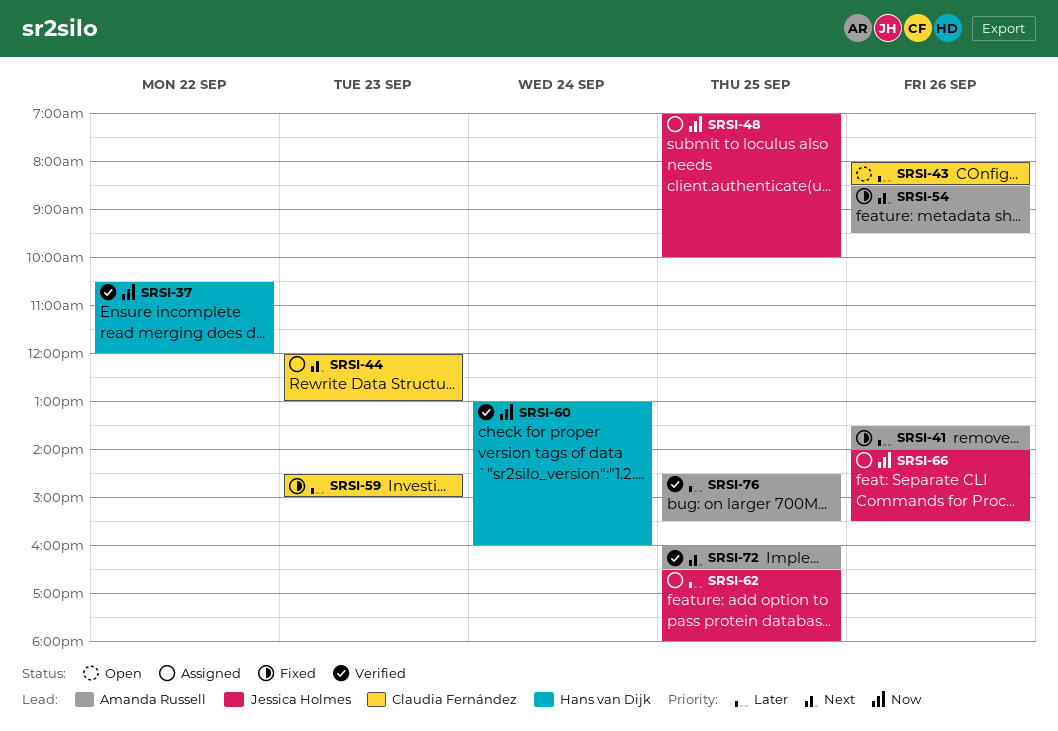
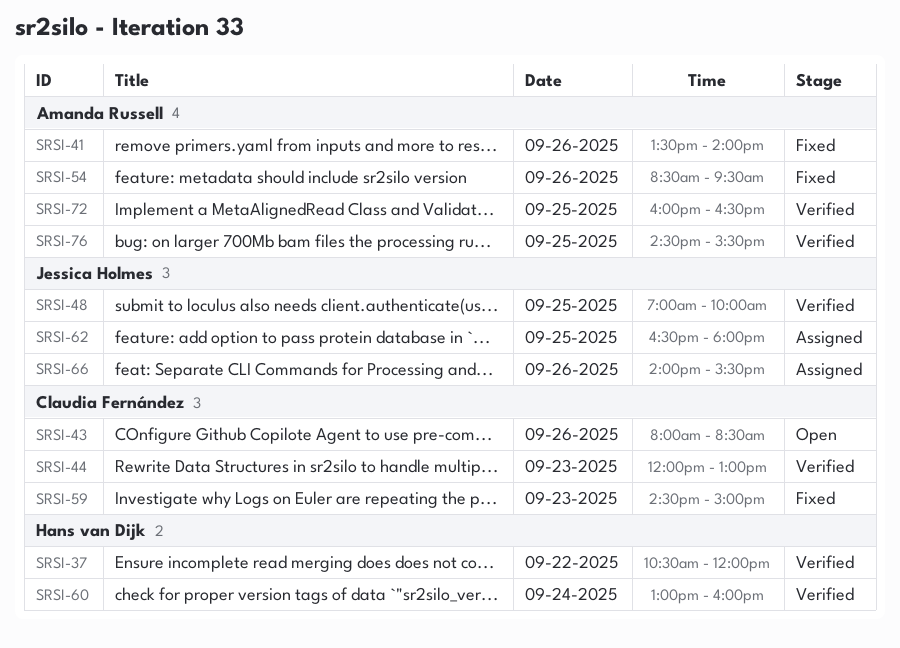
SRSI-44, status: Assigned -> Verified
SRSI-48, status: Assigned -> Verified

